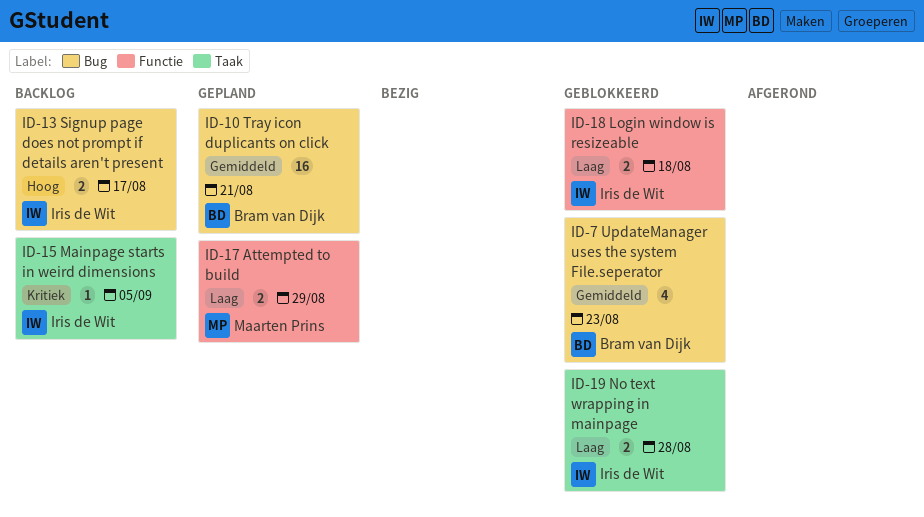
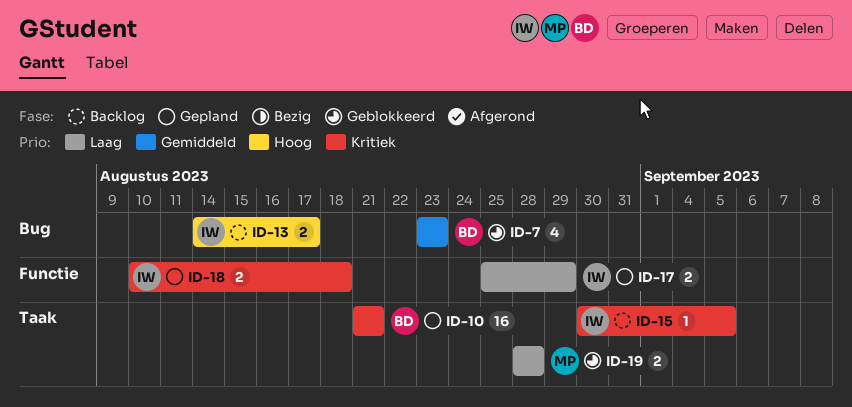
ID-10, priority: Gemiddeld -> Kritiek
ID-10, label: Bug -> Taak
ID-17, owner: Maarten Prins -> Iris de Wit
ID-18, status: Geblokkeerd -> Gepland
ID-18, priority: Laag -> Kritiek
ID-19, owner: Iris de Wit -> Maarten Prins

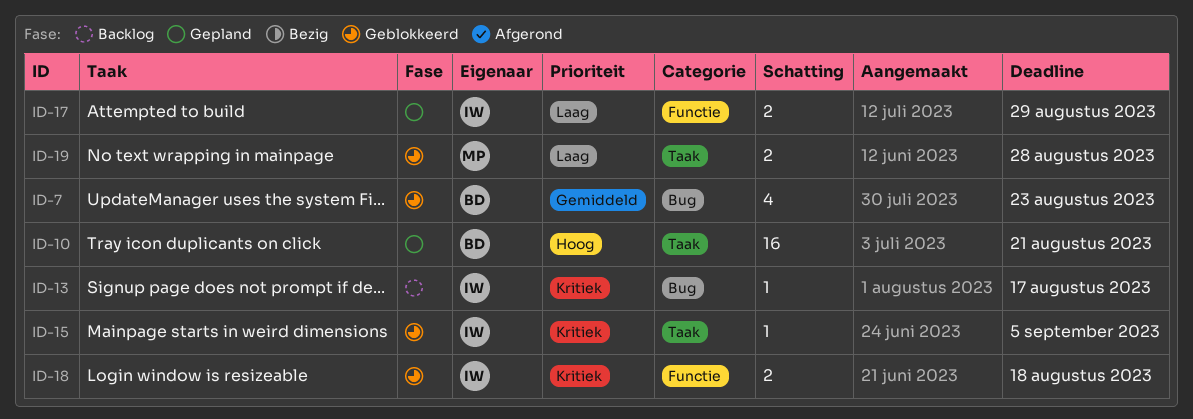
ID-10, priority: Kritiek -> Hoog
ID-13, priority: Hoog -> Kritiek
ID-13, estimate: 2 -> 1
ID-15, status: Backlog -> Geblokkeerd
ID-18, status: Gepland -> Geblokkeerd

